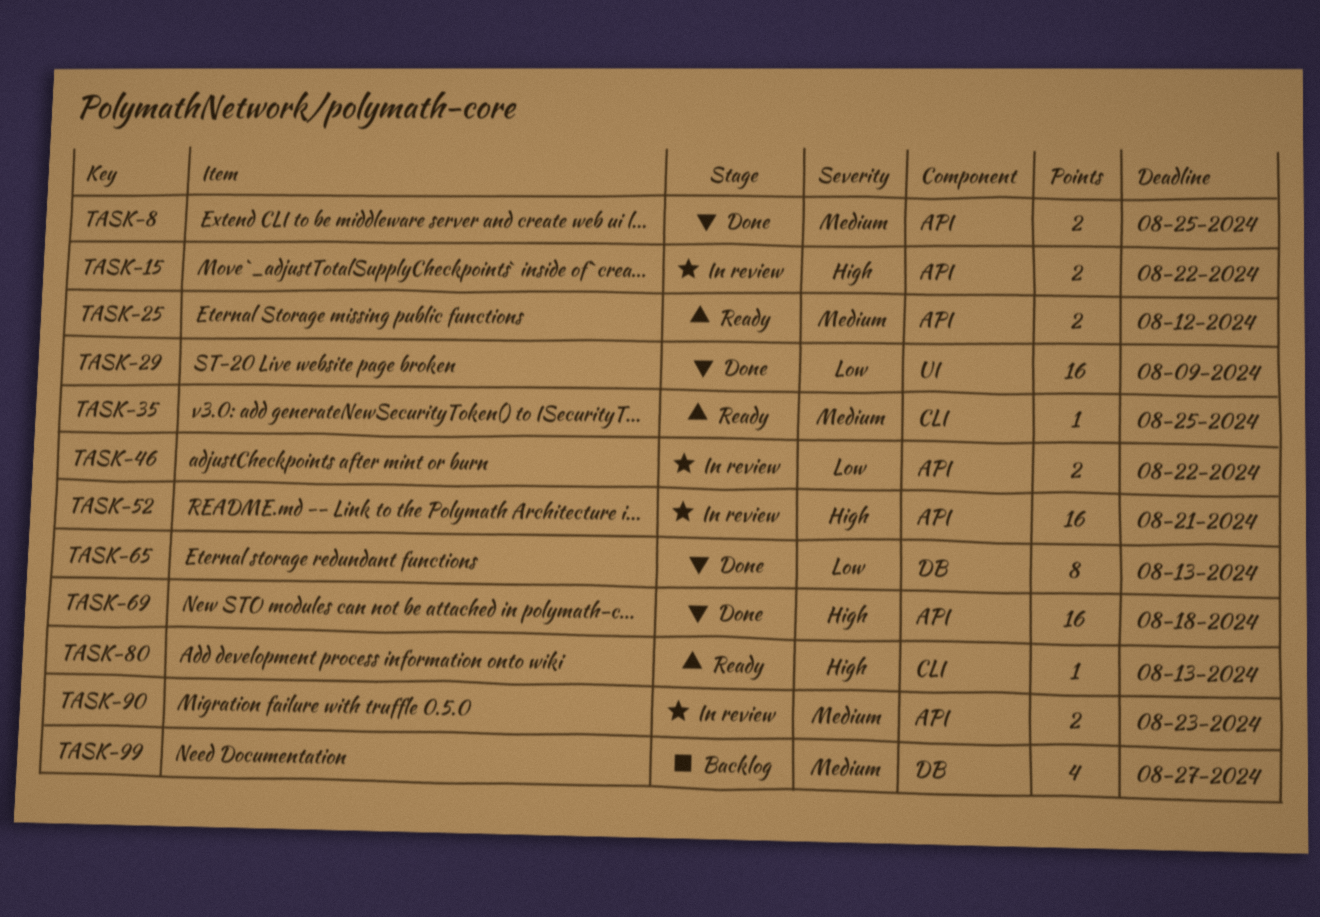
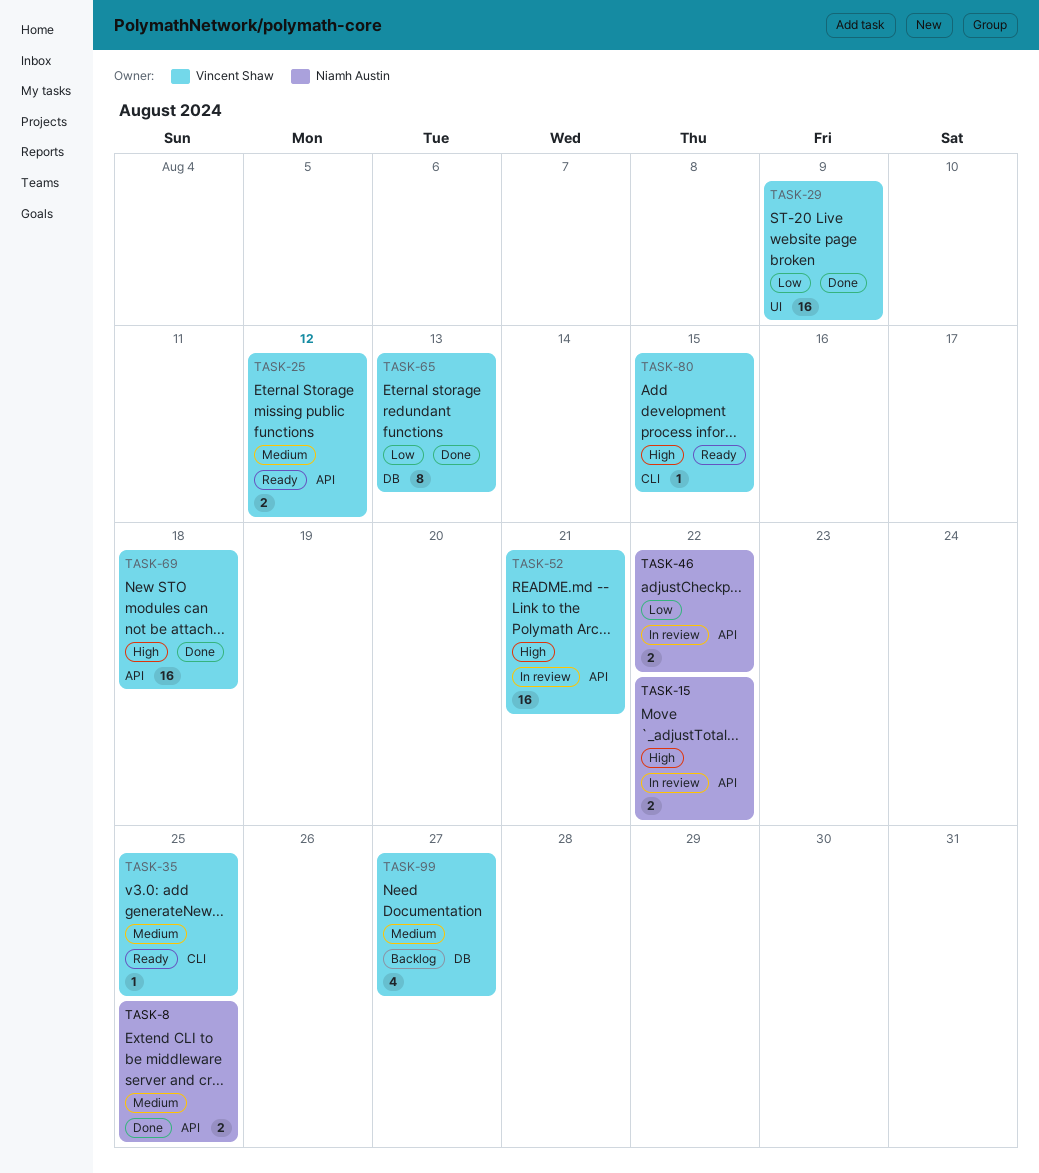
TASK-80, due: Aug 13 -> Aug 15
TASK-90: present -> none

